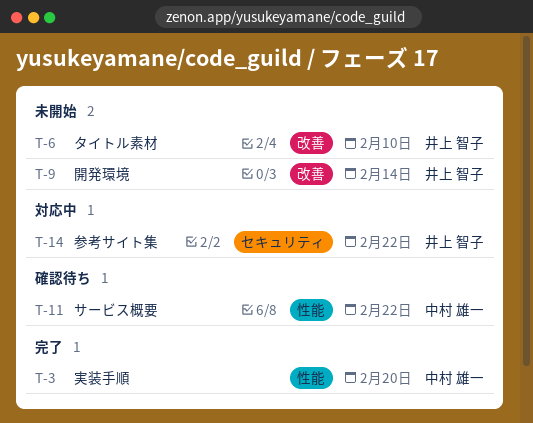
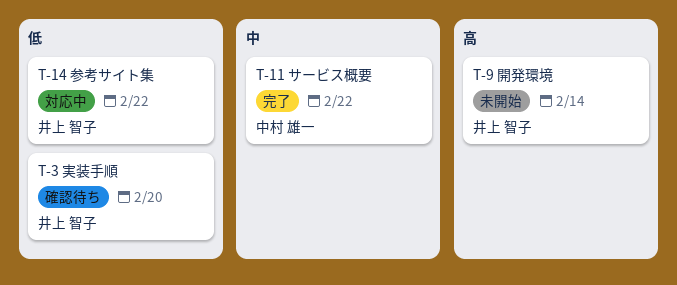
T-3, status: 完了 -> 確認待ち
T-3, owner: 中村 雄一 -> 井上 智子
T-6: present -> none
T-11, status: 確認待ち -> 完了

